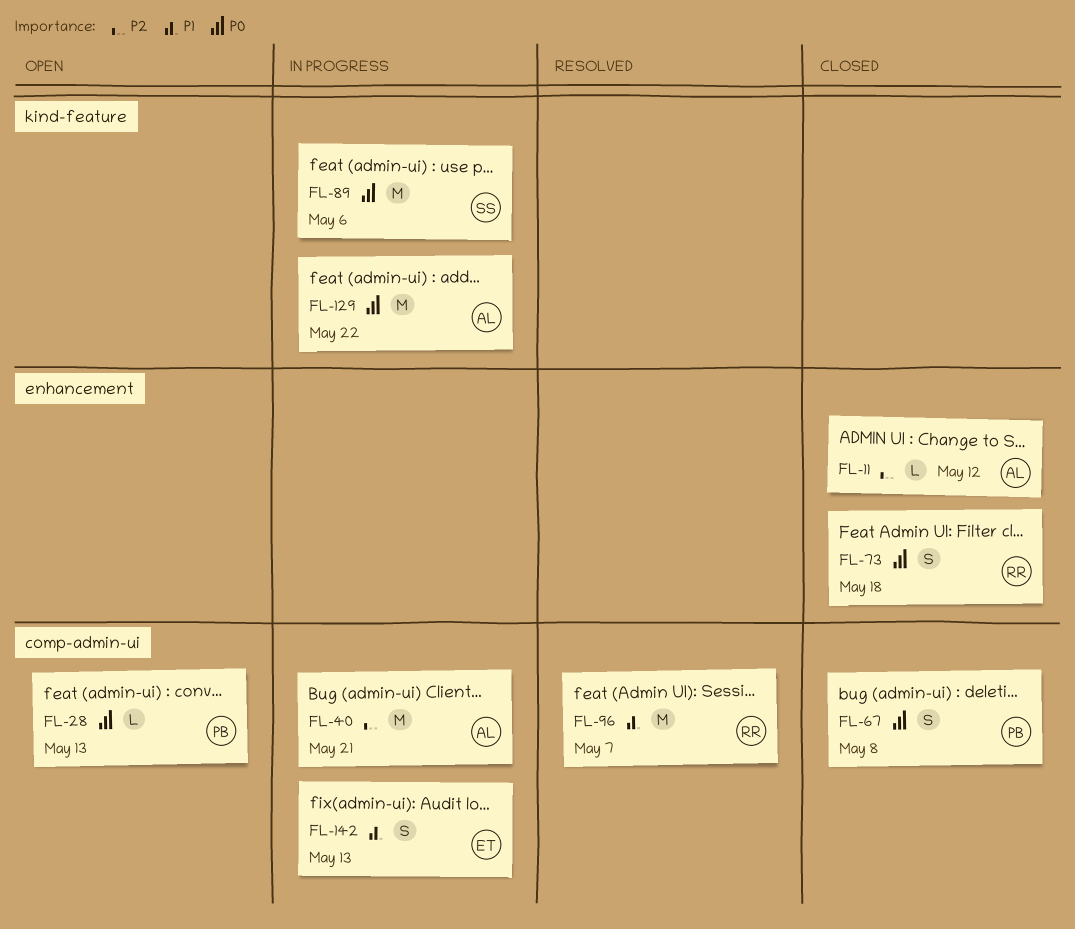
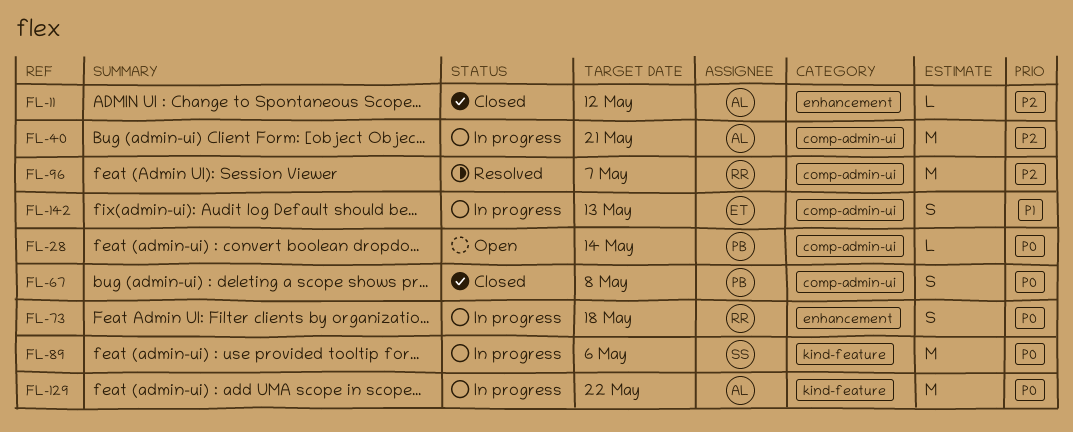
FL-28, due: May 13 -> May 14
FL-73, status: Closed -> In progress
FL-96, priority: P1 -> P2

